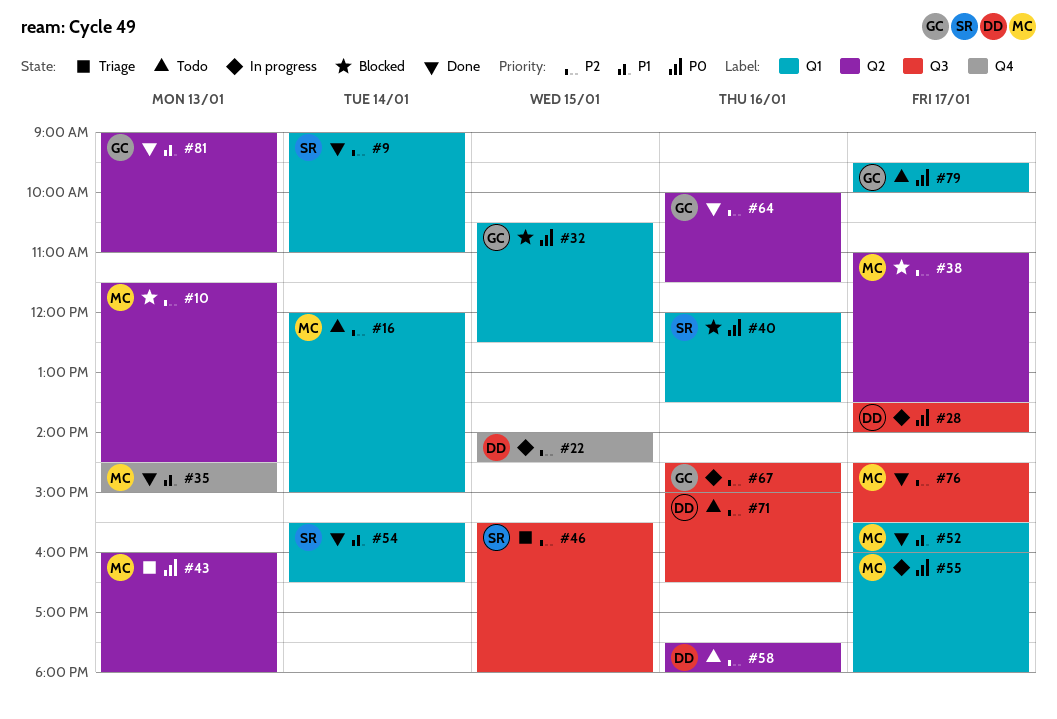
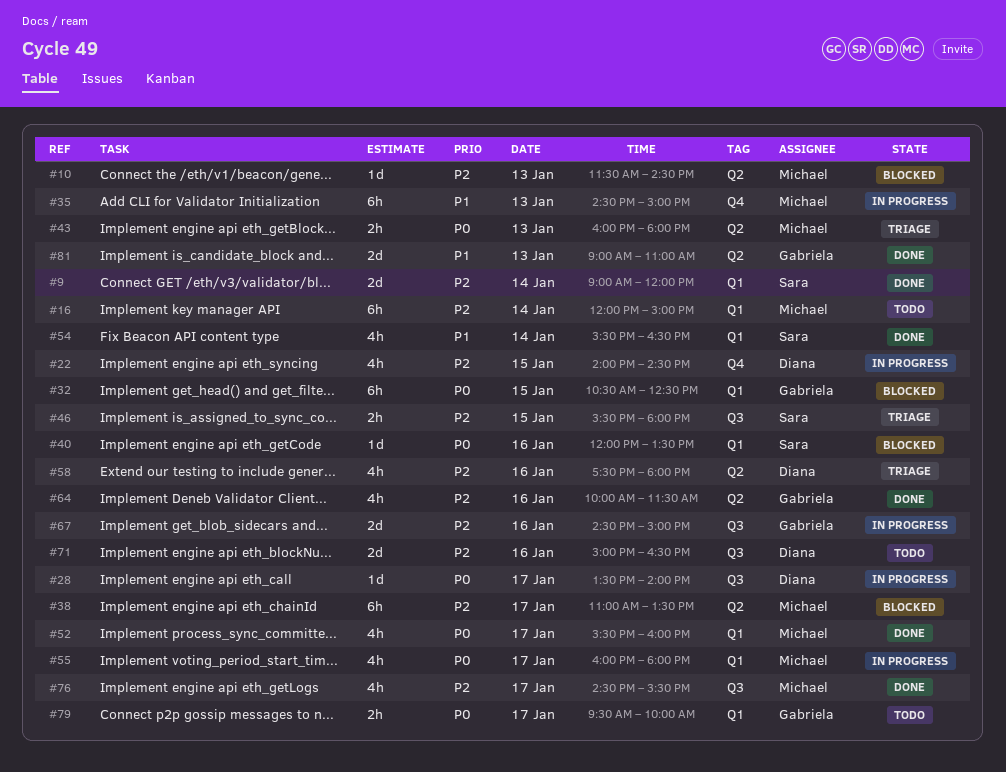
#9, ends: 11:00 -> 12:00
#35, status: Done -> In progress
#52, priority: P1 -> P0
#58, status: Todo -> Triage

